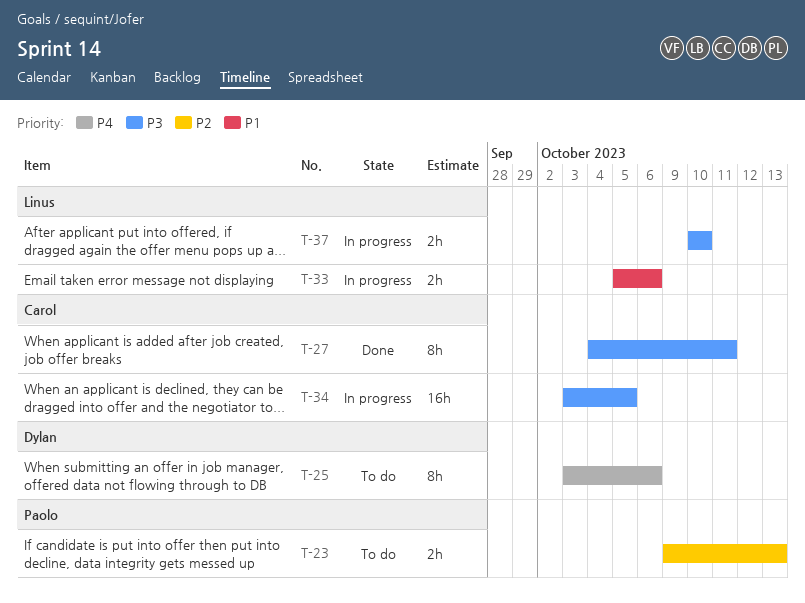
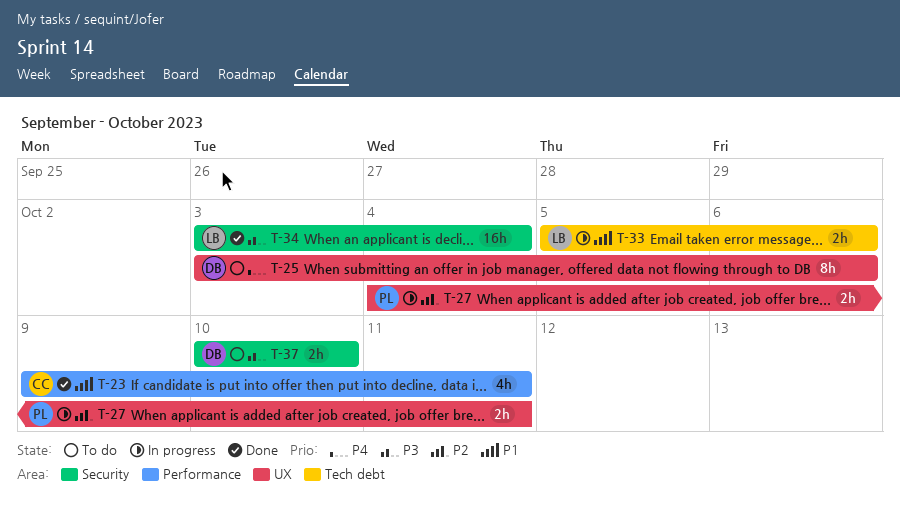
T-23, status: To do -> Done
T-23, owner: Paolo -> Carol
T-23, priority: P2 -> P1
T-23, estimate: 2h -> 4h
T-23, due: Oct 13 -> Oct 11
T-27, status: Done -> In progress
T-27, owner: Carol -> Paolo
T-27, priority: P3 -> P2
T-27, estimate: 8h -> 2h
T-34, status: In progress -> Done
T-34, owner: Carol -> Linus
T-34, due: Oct 5 -> Oct 4
T-37, status: In progress -> To do
T-37, owner: Linus -> Dylan

